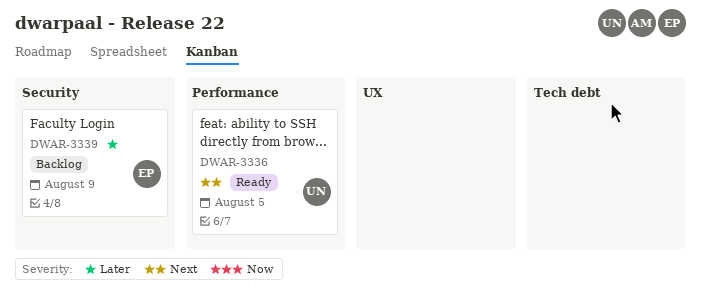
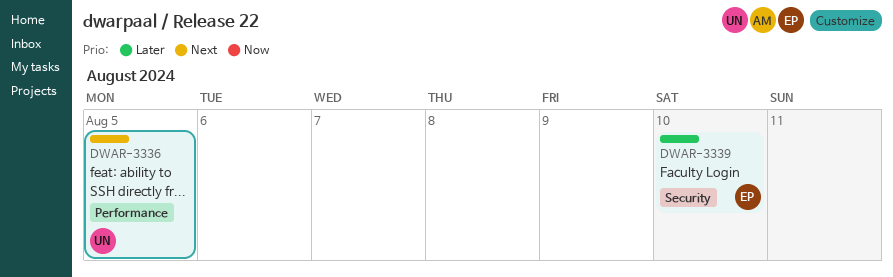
DWAR-3339, due: Aug 9 -> Aug 10

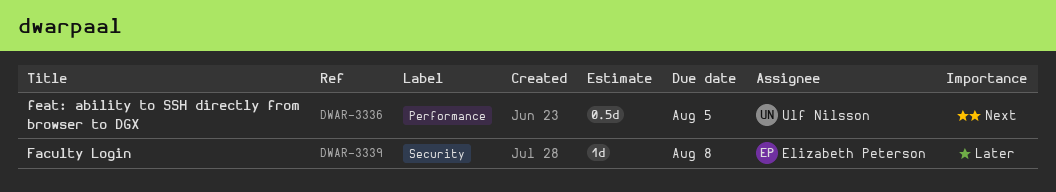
DWAR-3339, due: Aug 10 -> Aug 8

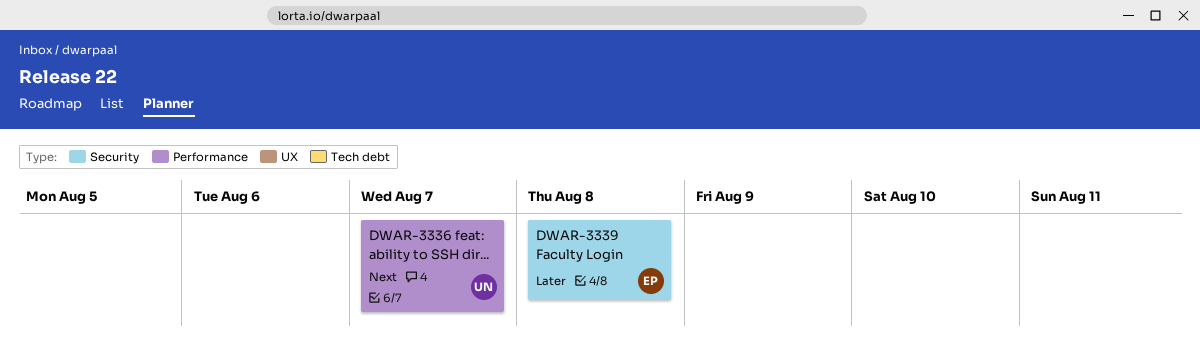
DWAR-3336, due: Aug 5 -> Aug 7

